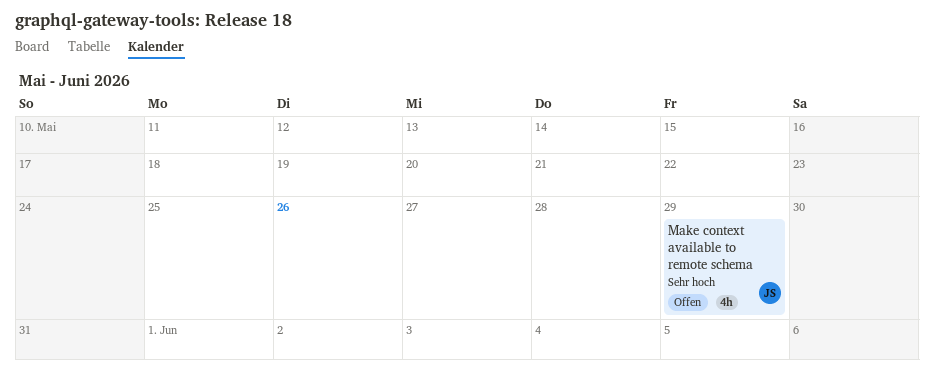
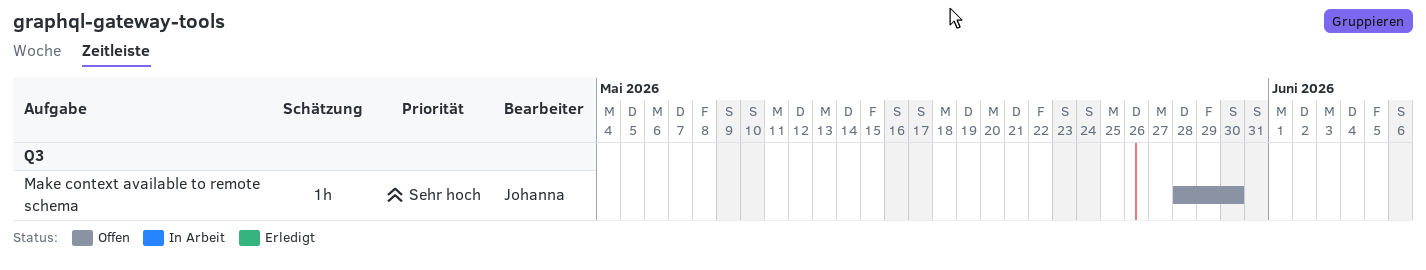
Make context available to remote schema, estimate: 4h -> 1h
Make context available to remote schema, due: May 29 -> May 30

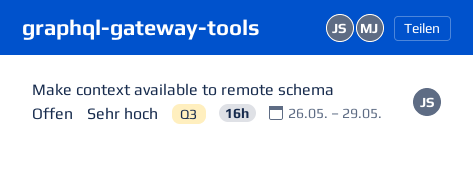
Make context available to remote schema, estimate: 1h -> 16h
Make context available to remote schema, start: May 28 -> May 26
Make context available to remote schema, due: May 30 -> May 29

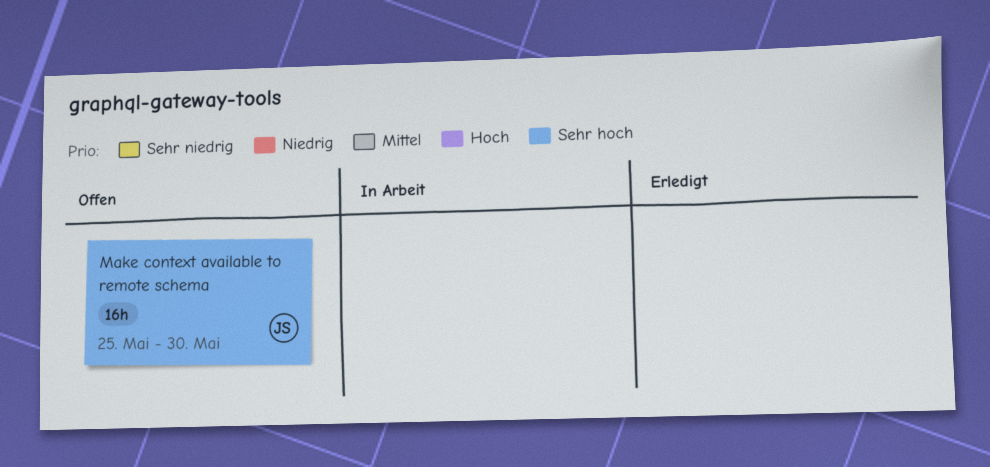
Make context available to remote schema, start: May 26 -> May 25
Make context available to remote schema, due: May 29 -> May 30

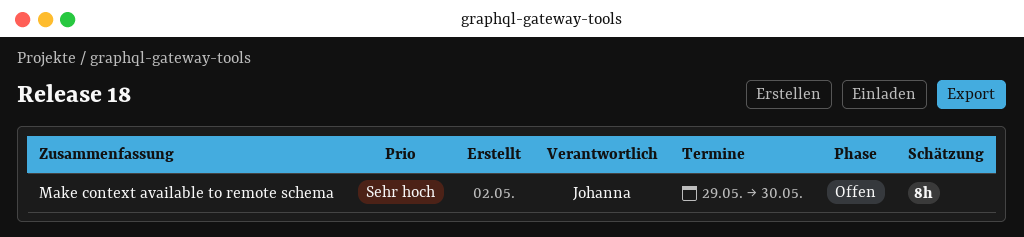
Make context available to remote schema, estimate: 16h -> 8h
Make context available to remote schema, start: May 25 -> May 29

